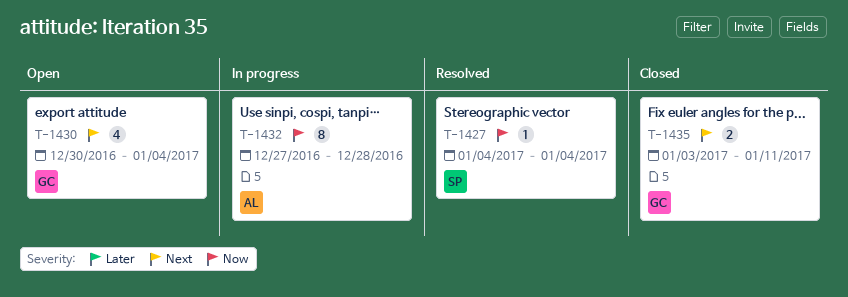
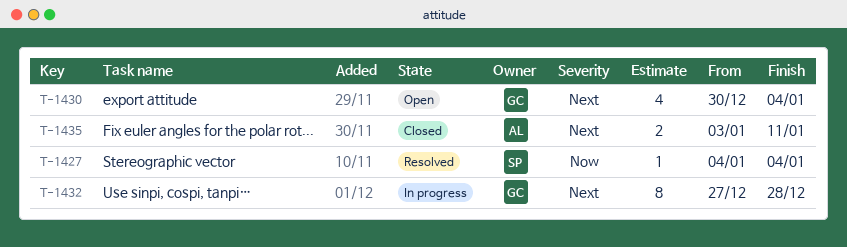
T-1432, owner: AL -> GC
T-1432, priority: Now -> Next
T-1435, owner: GC -> AL

